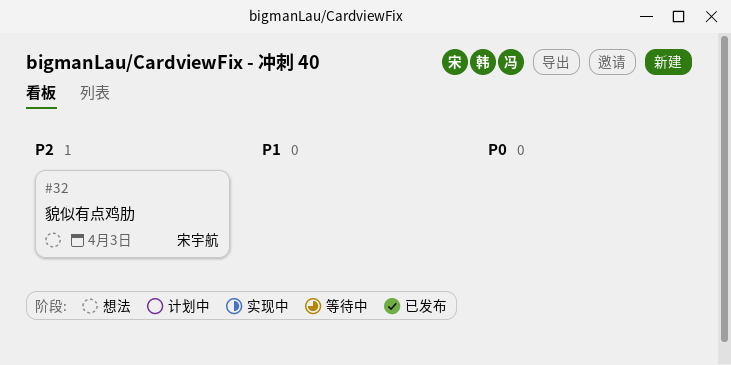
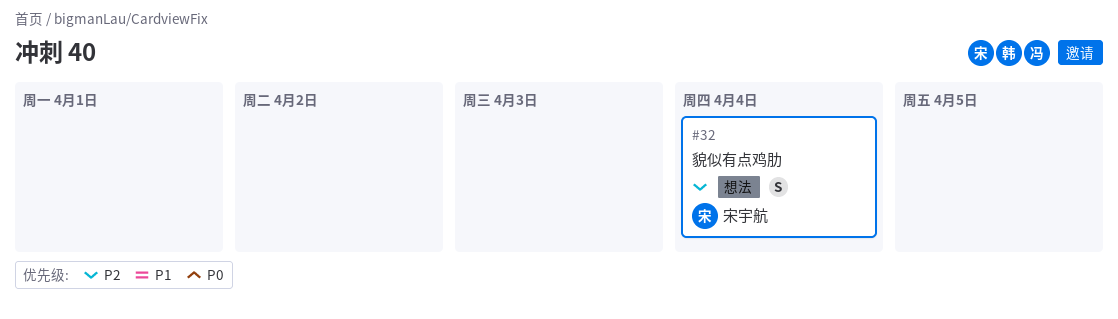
#32, due: Apr 3 -> Apr 4

